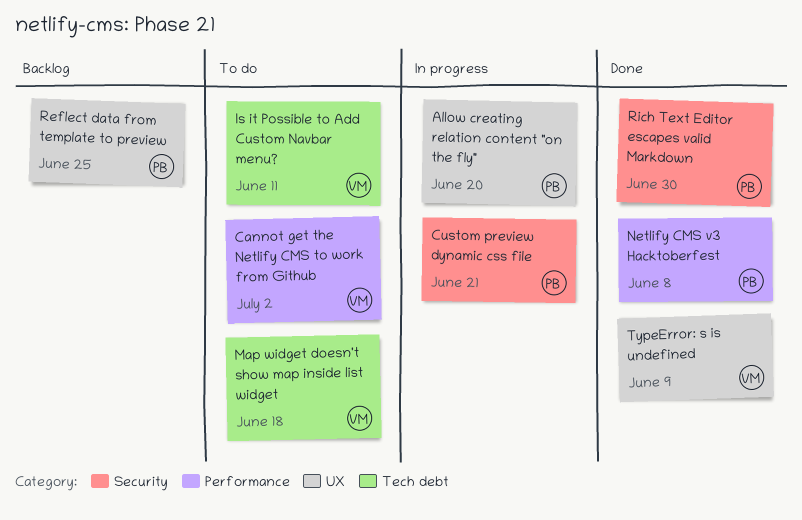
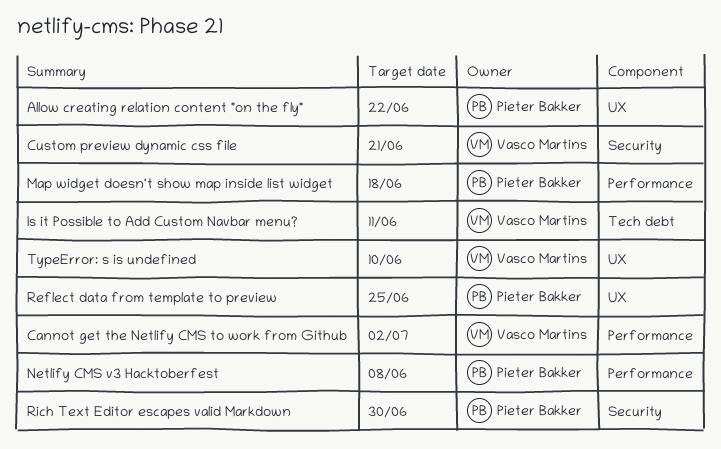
Allow creating relation content "on the fly", due: Jun 20 -> Jun 22
Custom preview dynamic css file, owner: Pieter Bakker -> Vasco Martins
Map widget doesn't show map inside list widget, owner: Vasco Martins -> Pieter Bakker
Map widget doesn't show map inside list widget, label: Tech debt -> Performance
TypeError: s is undefined, due: Jun 9 -> Jun 10

